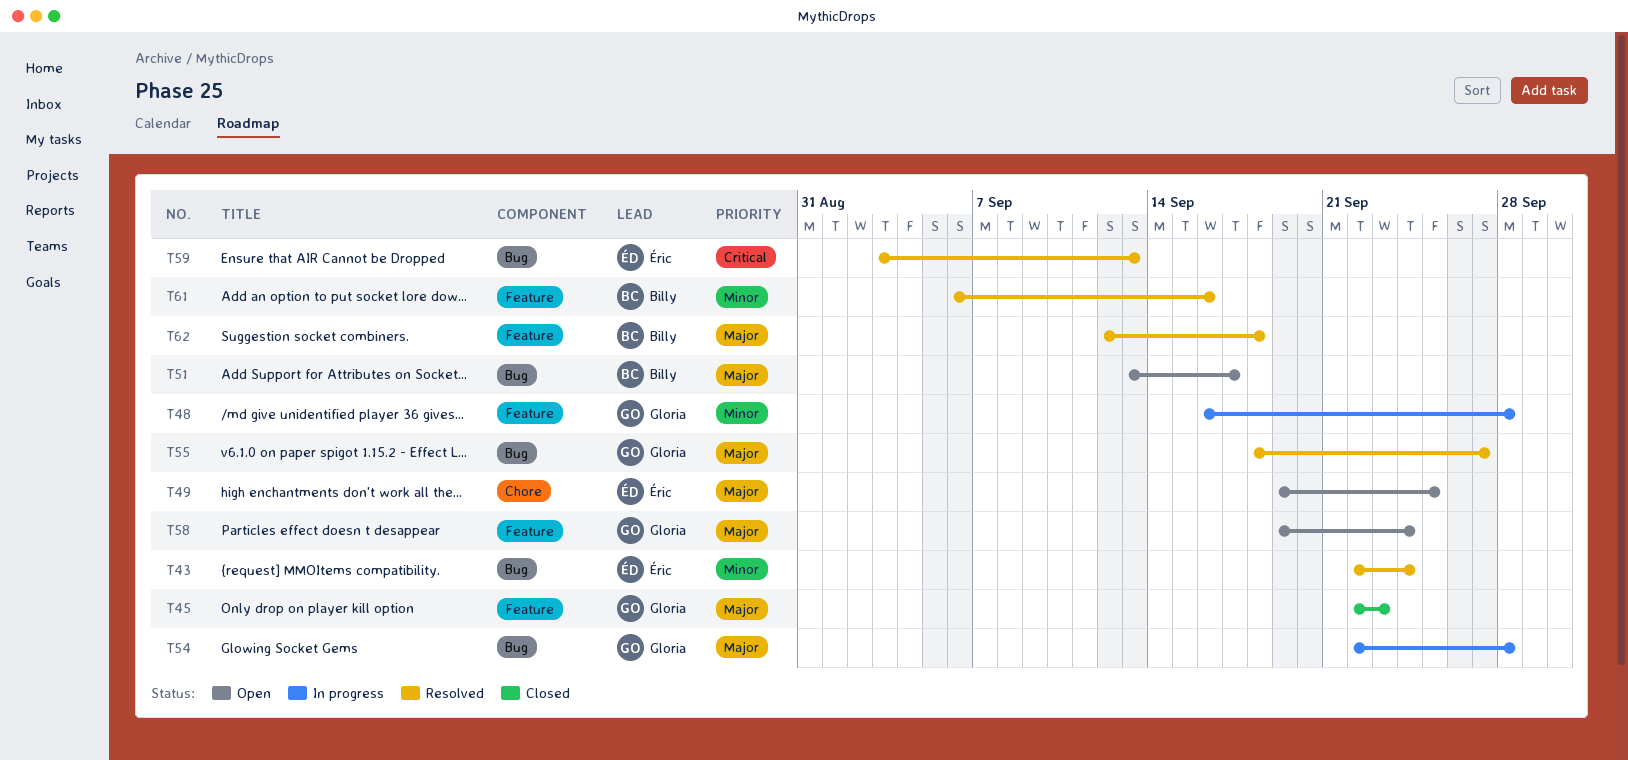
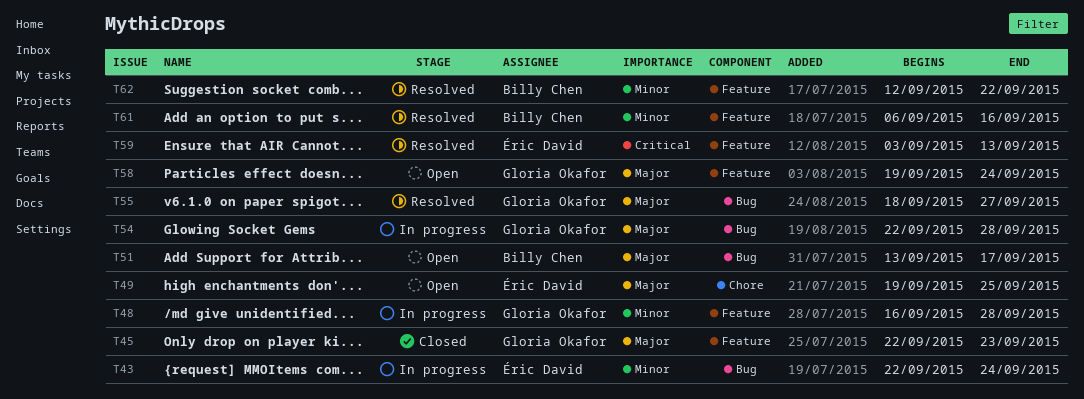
T43, status: Resolved -> In progress
T59, label: Bug -> Feature
T62, priority: Major -> Minor
T62, due: Sep 18 -> Sep 22

